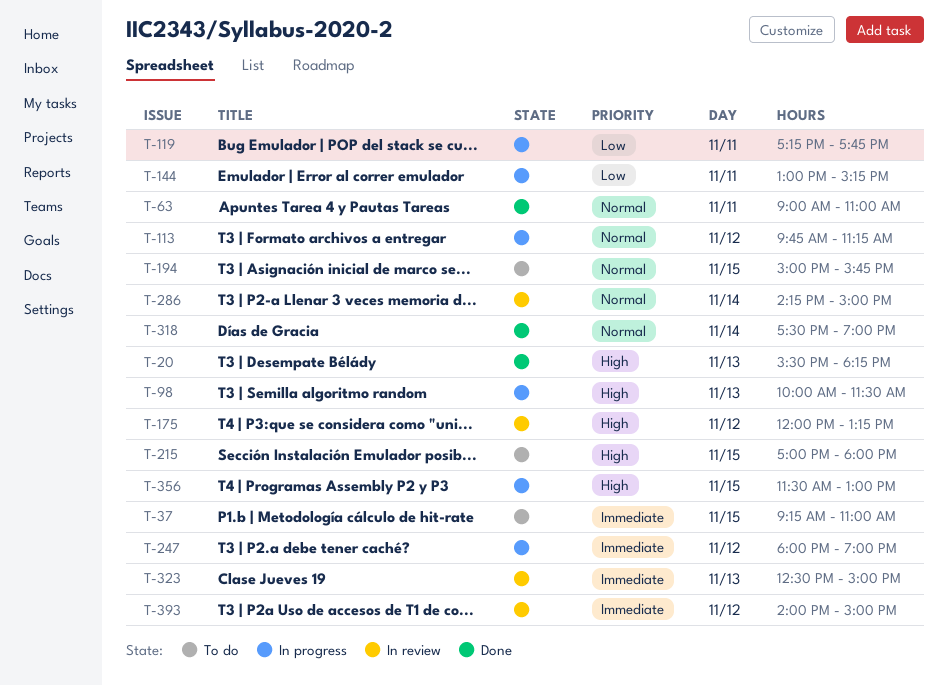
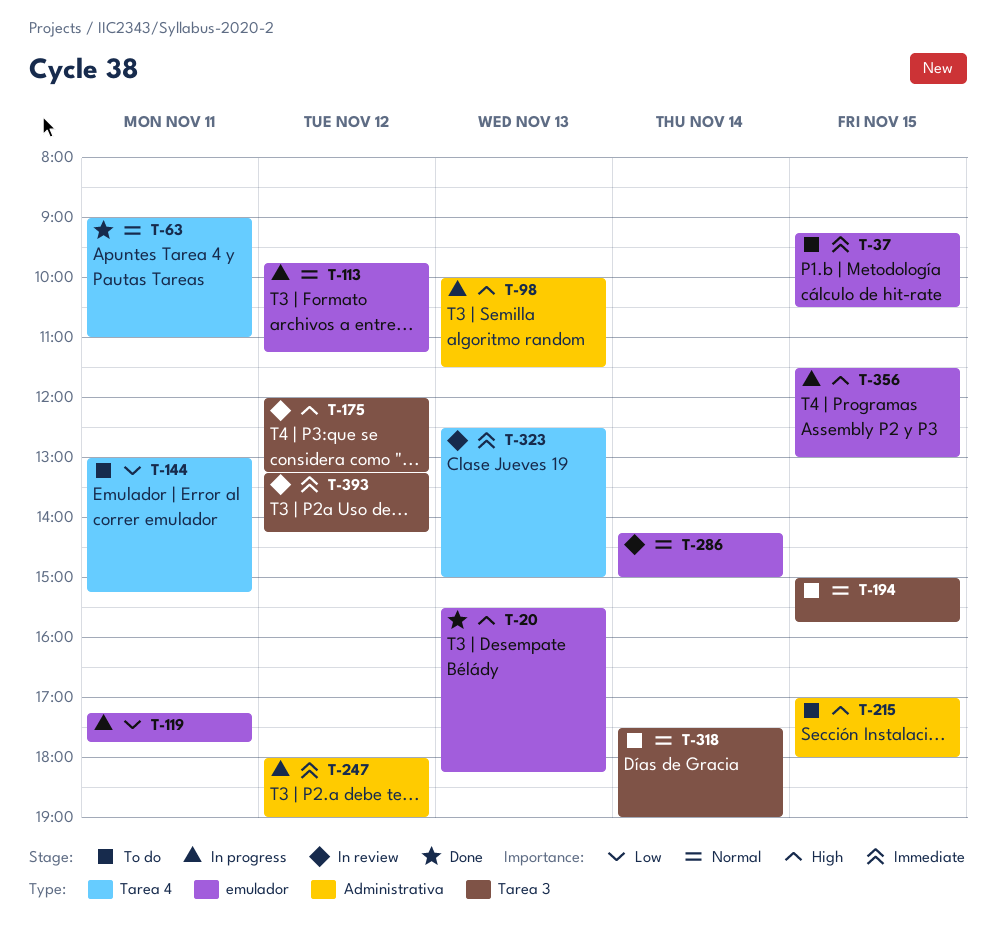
T-37, ends: 11:00 -> 10:30
T-144, status: In progress -> To do
T-318, status: Done -> To do
T-393, begins: 14:00 -> 13:15
T-393, ends: 15:00 -> 14:15

